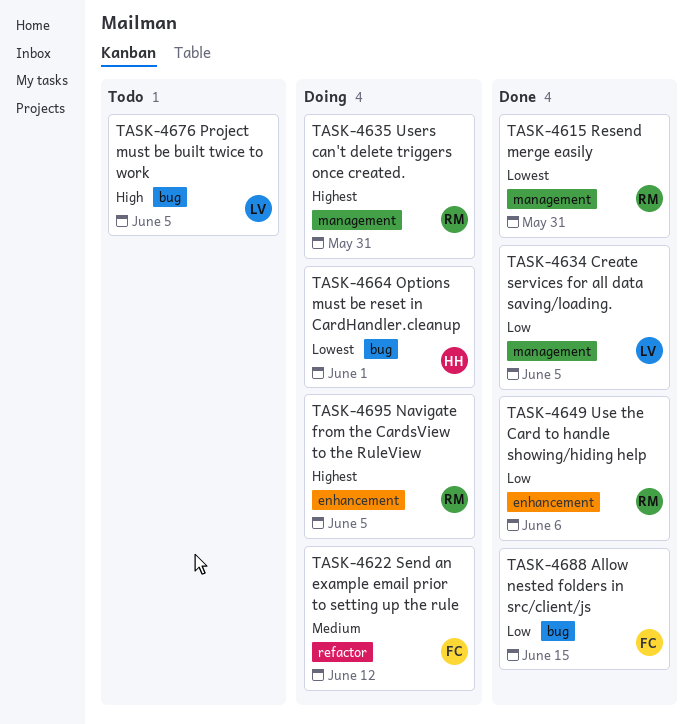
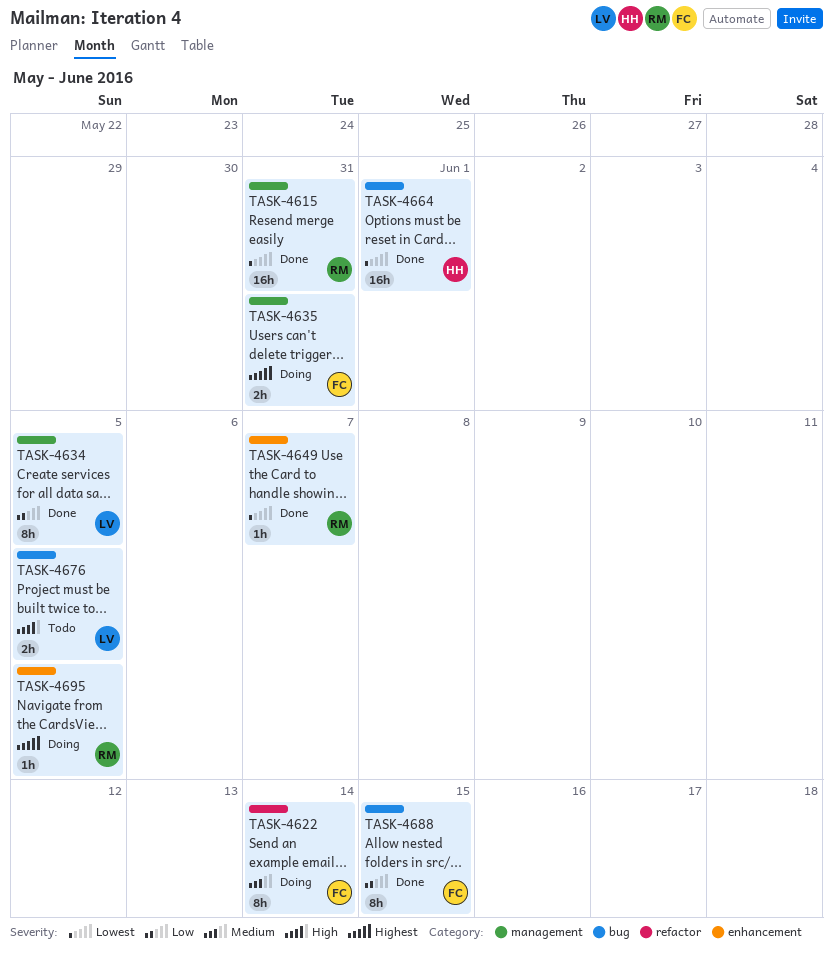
TASK-4622, due: Jun 12 -> Jun 14
TASK-4635, owner: RM -> FC
TASK-4649, priority: Low -> Lowest
TASK-4649, due: Jun 6 -> Jun 7
TASK-4664, status: Doing -> Done

